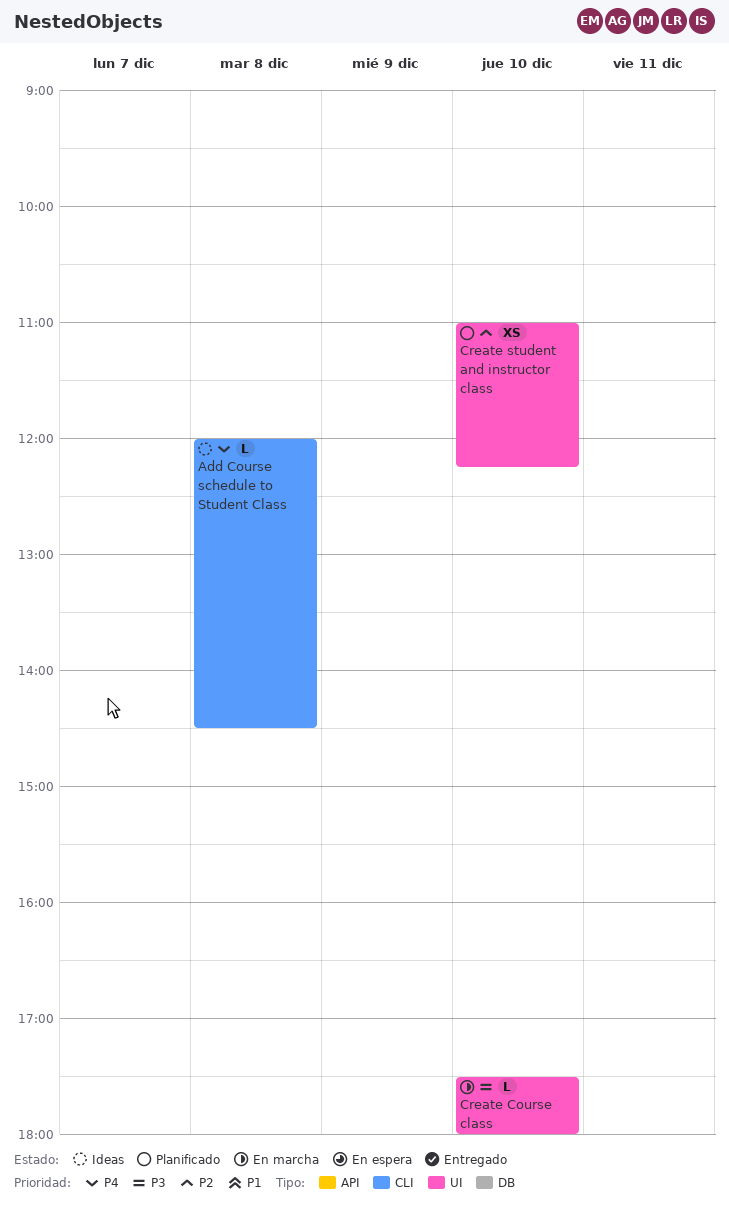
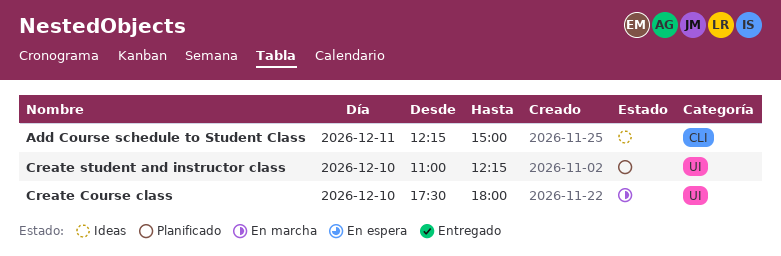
Add Course schedule to Student Class, day: Dec 8 -> Dec 11
Add Course schedule to Student Class, begins: 12:00 -> 12:15
Add Course schedule to Student Class, ends: 14:30 -> 15:00

